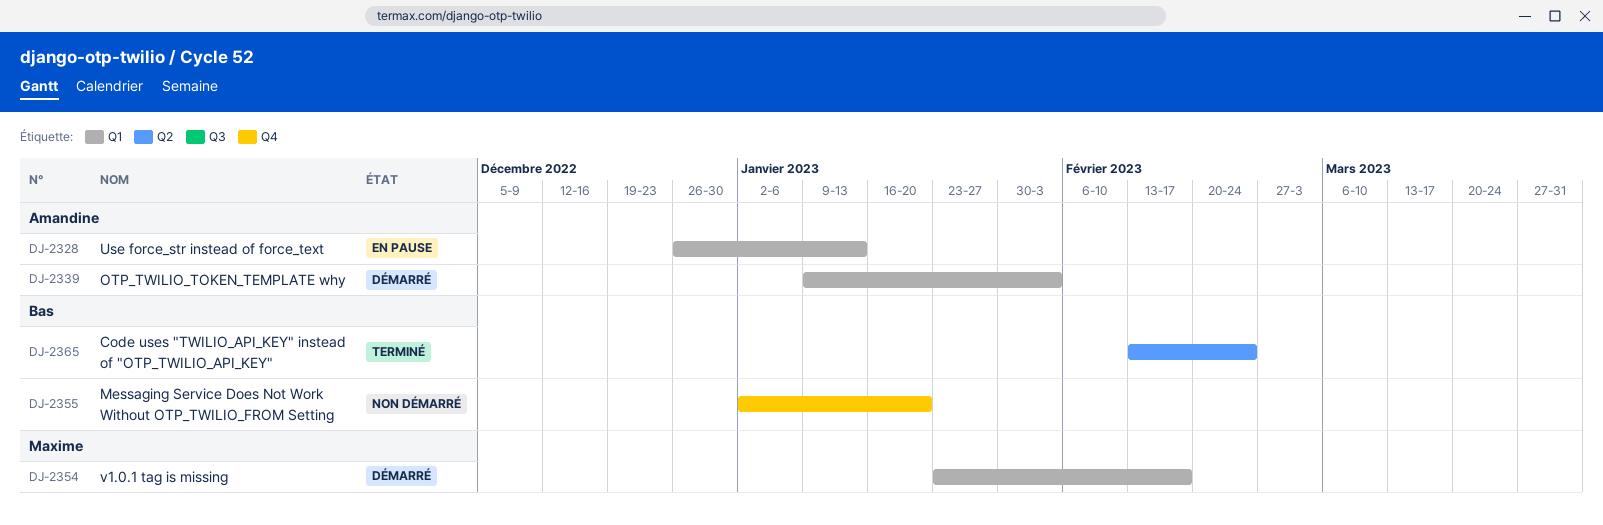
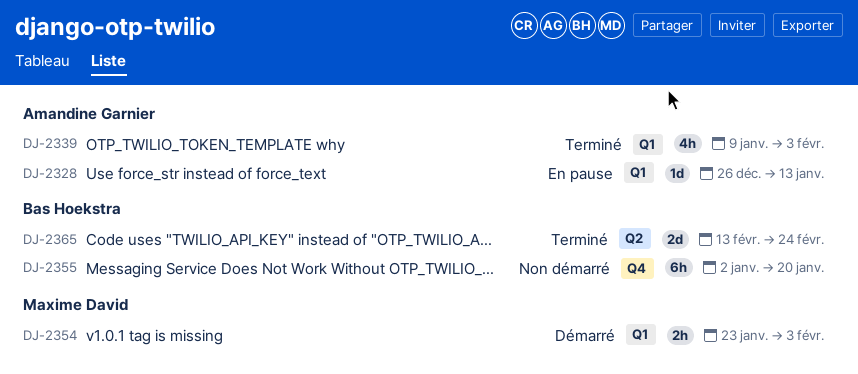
DJ-2339, status: Démarré -> Terminé
DJ-2354, due: Feb 17 -> Feb 3

